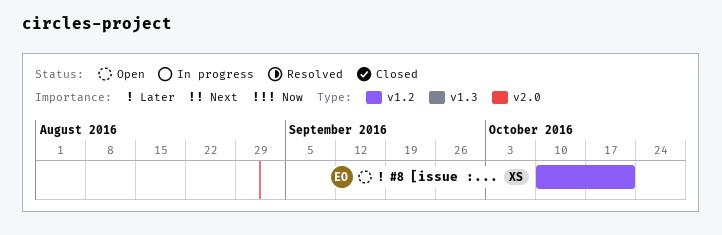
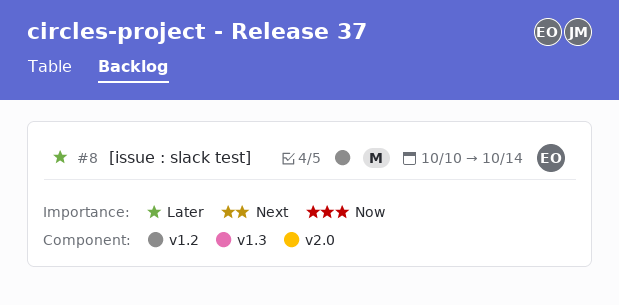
#8, estimate: XS -> M
#8, due: Oct 21 -> Oct 14

